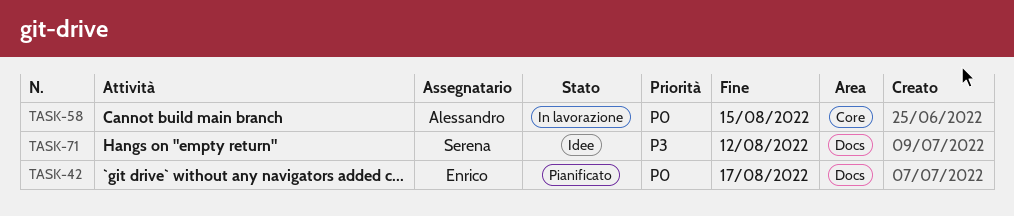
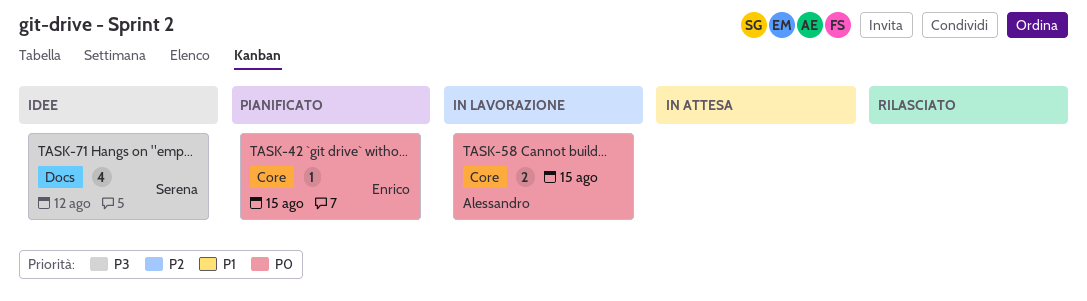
TASK-42, label: Docs -> Core
TASK-42, due: Aug 17 -> Aug 15

